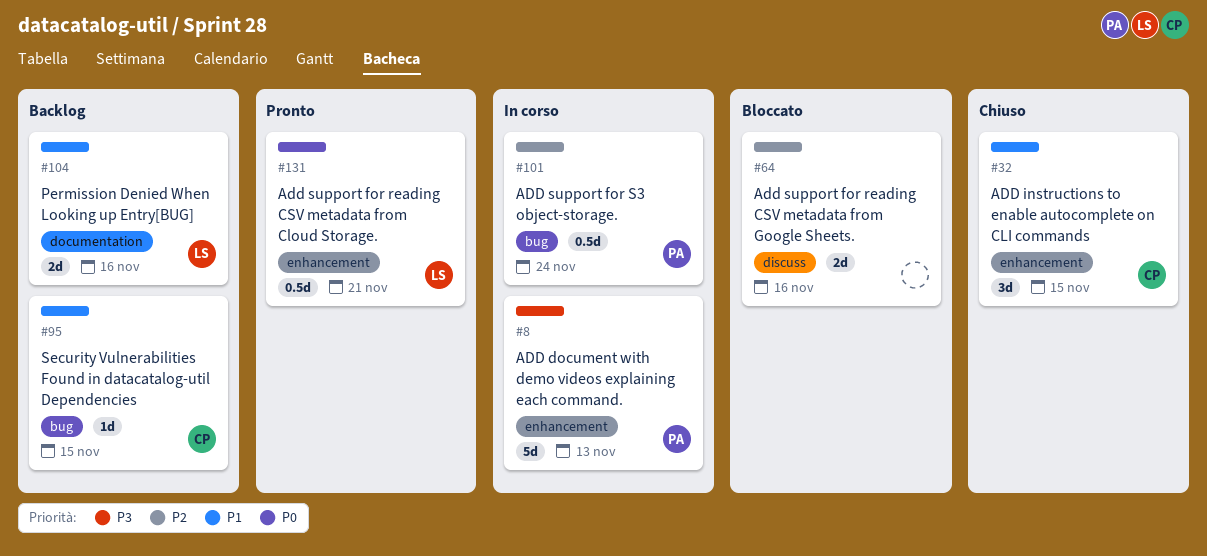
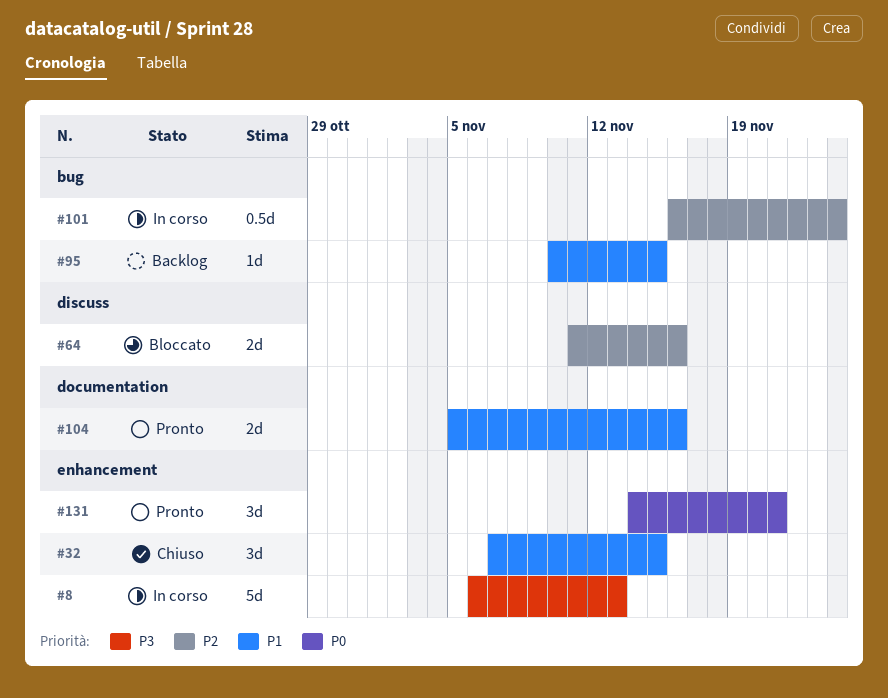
#104, status: Backlog -> Pronto
#131, estimate: 0.5d -> 3d

